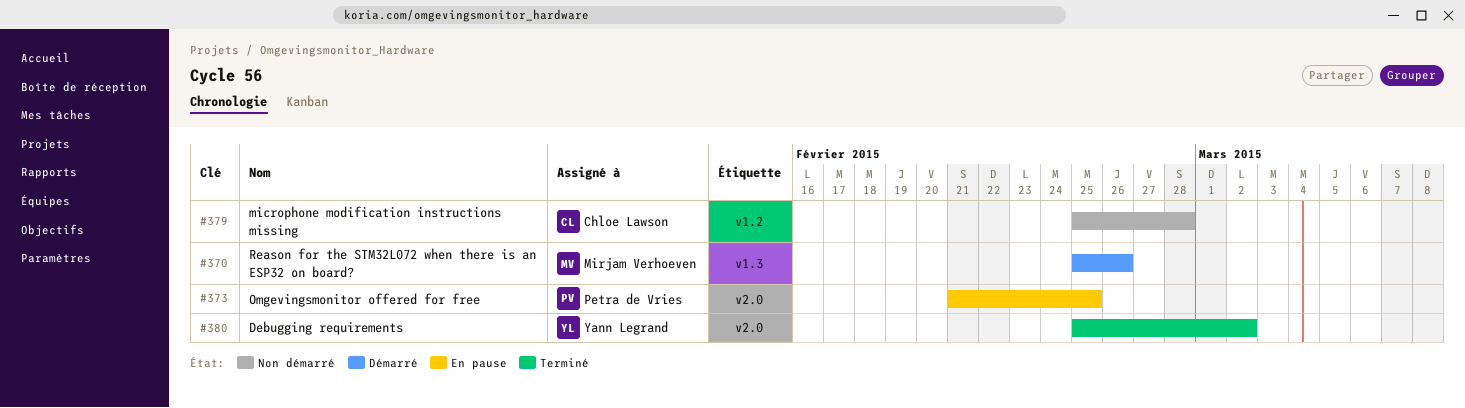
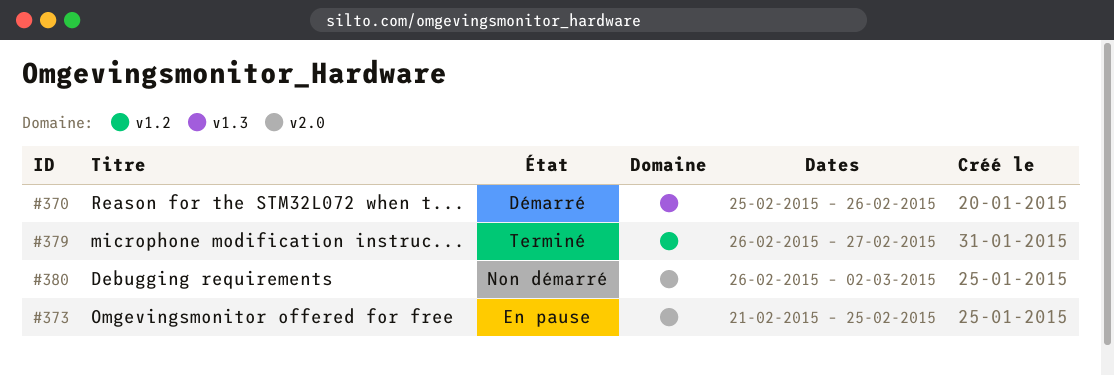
#379, status: Non démarré -> Terminé
#379, start: Feb 25 -> Feb 26
#379, due: Feb 28 -> Feb 27
#380, status: Terminé -> Non démarré
#380, start: Feb 25 -> Feb 26

